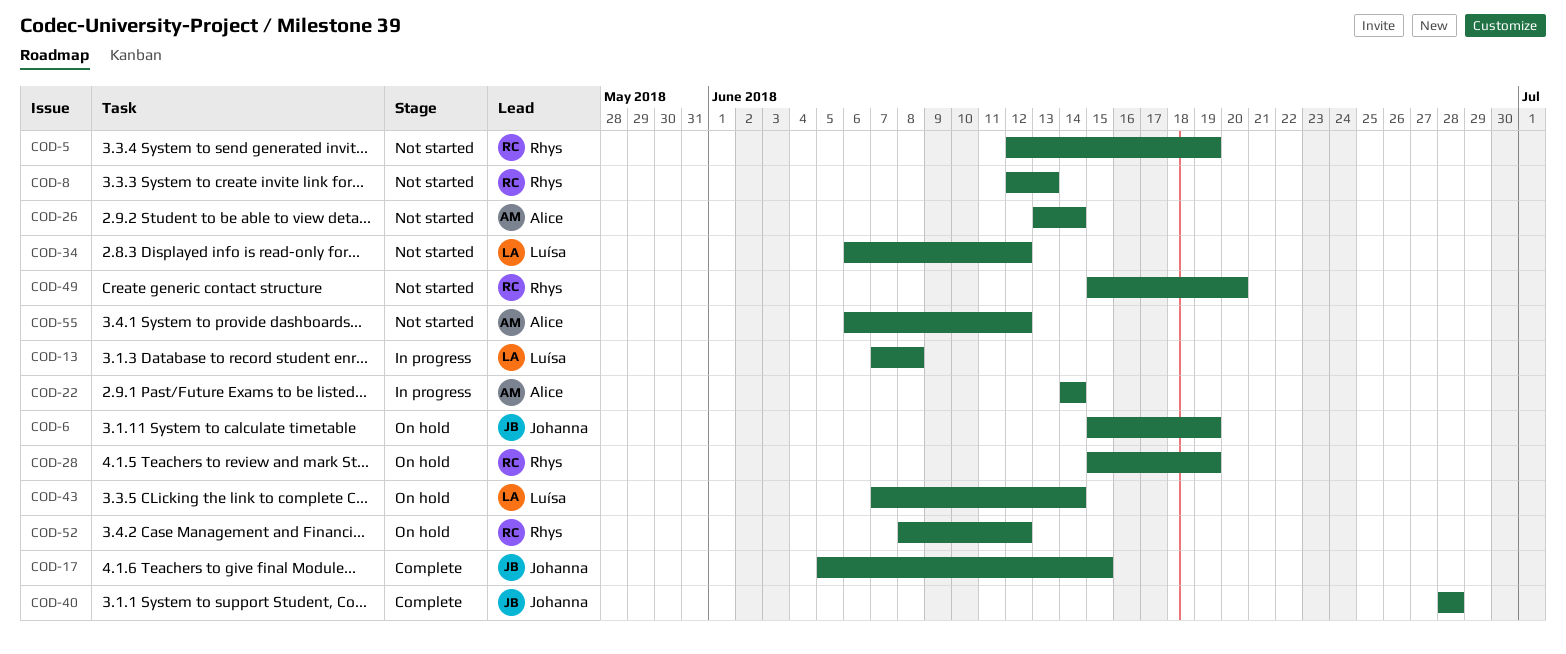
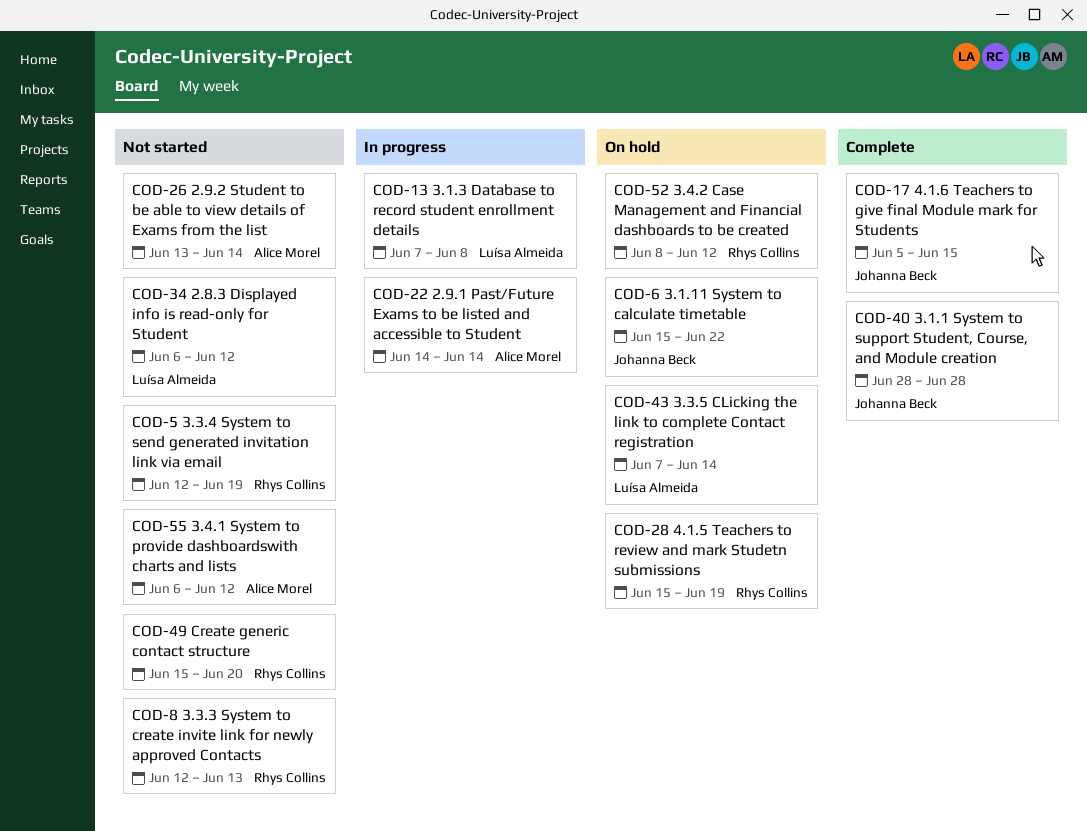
COD-6, due: Jun 19 -> Jun 22

